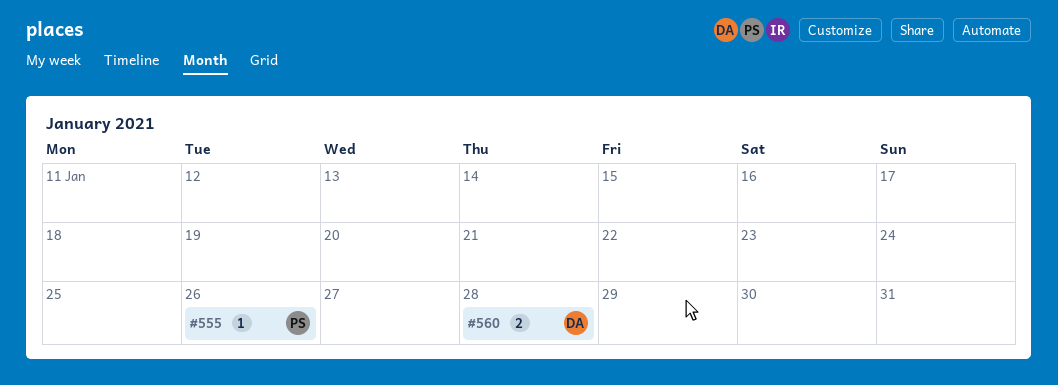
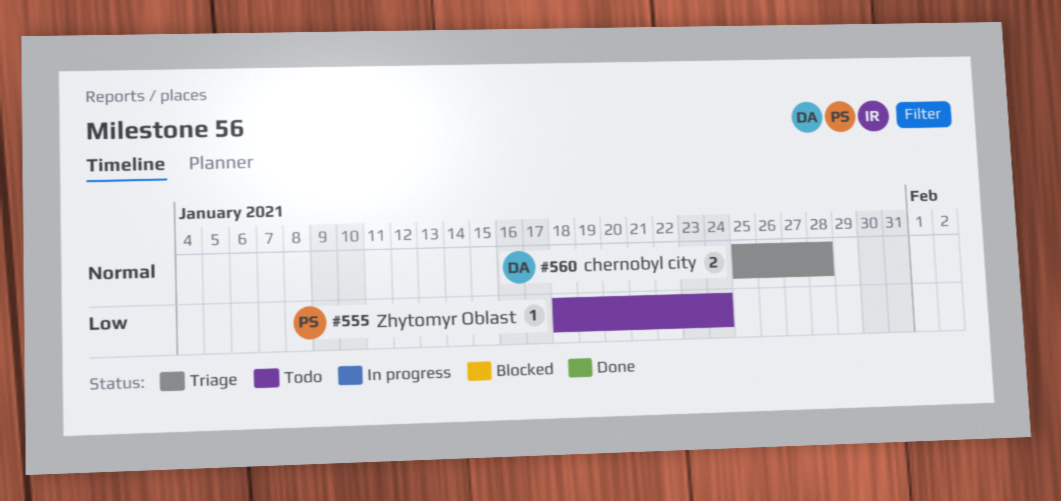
#555, due: Jan 26 -> Jan 24

